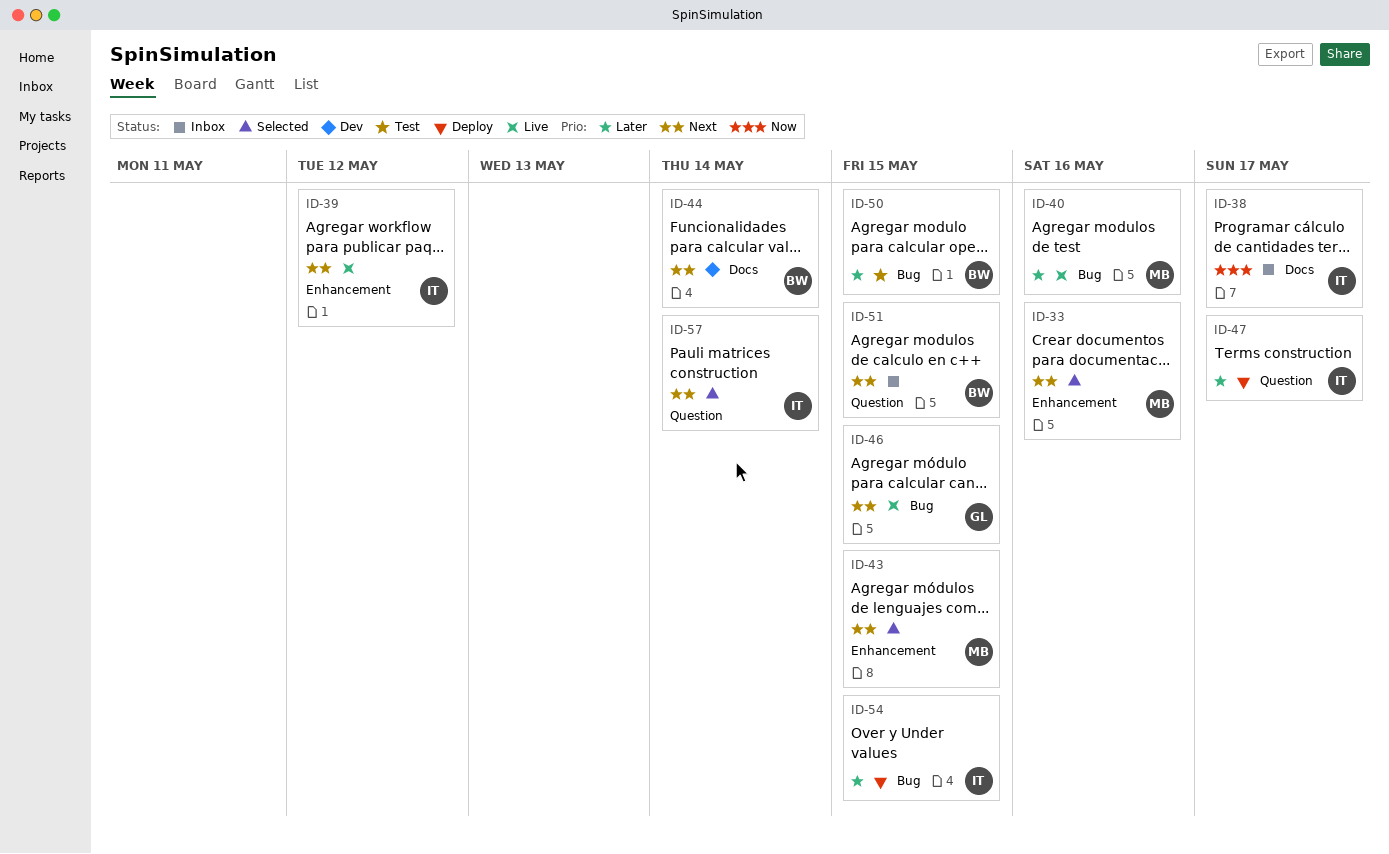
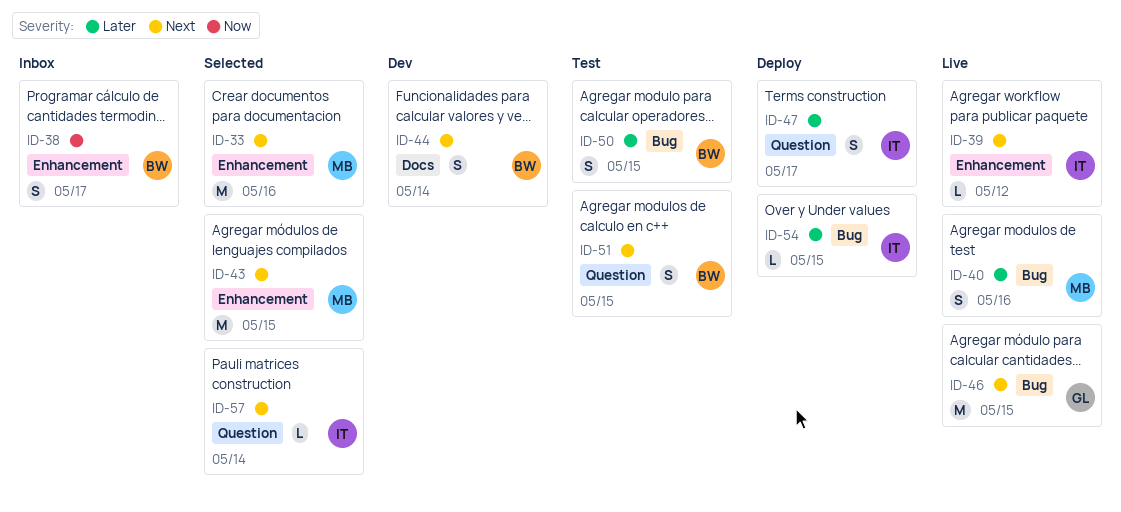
ID-38, owner: IT -> BW
ID-38, label: Docs -> Enhancement
ID-51, status: Inbox -> Test

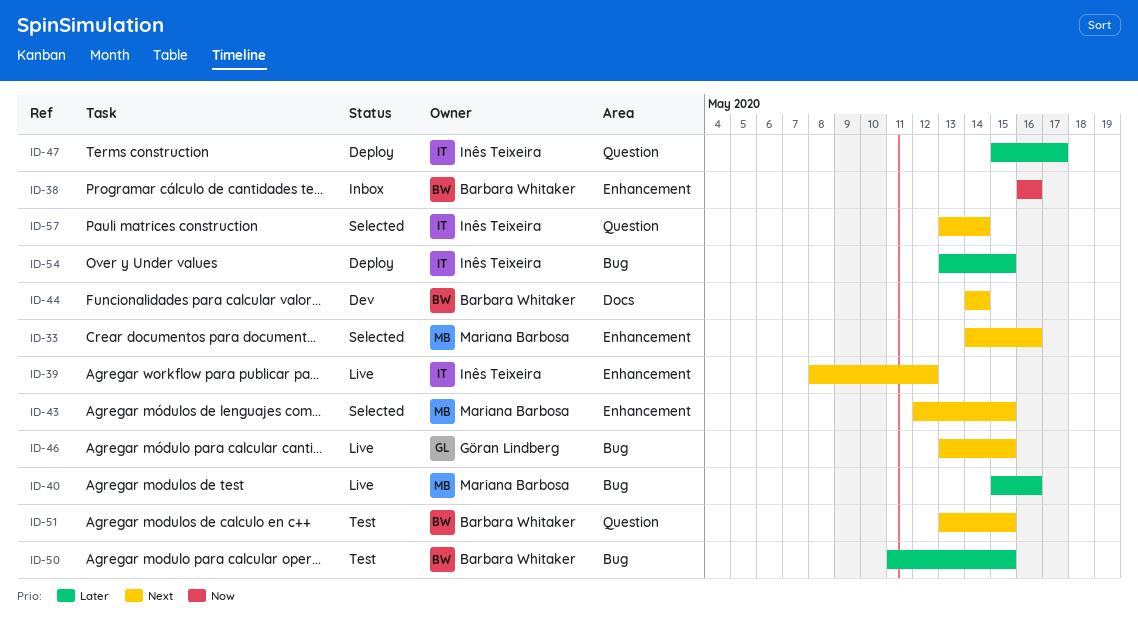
ID-38, due: May 17 -> May 16

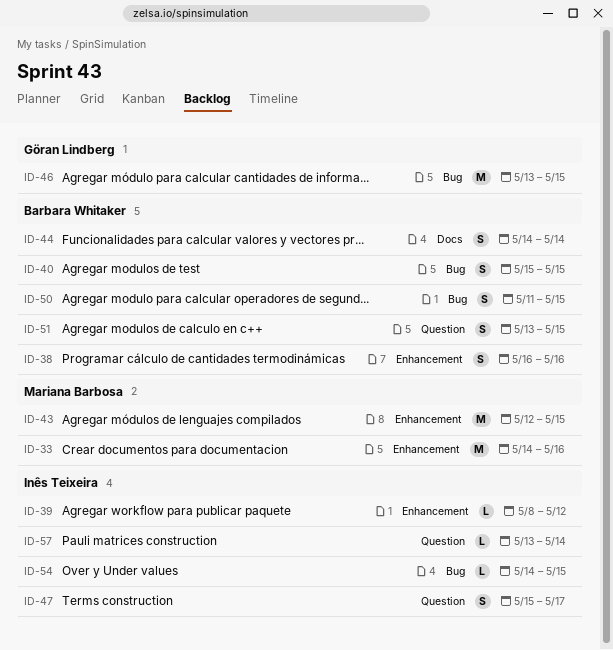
ID-40, owner: Mariana Barbosa -> Barbara Whitaker
ID-40, due: May 16 -> May 15
ID-54, start: May 13 -> May 14

